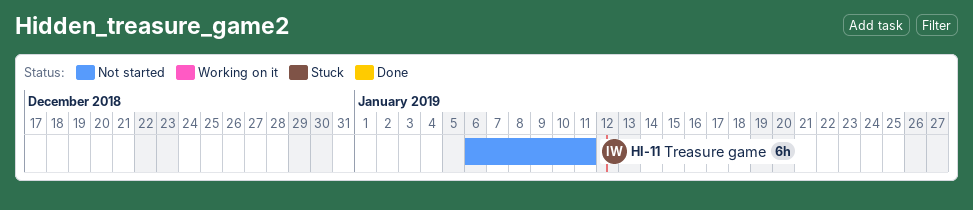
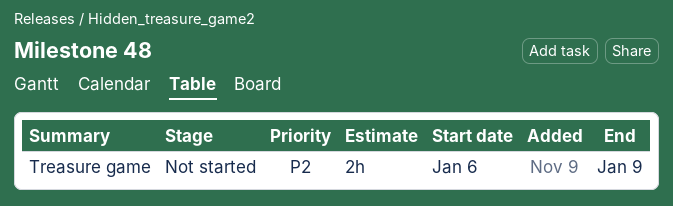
Treasure game, estimate: 6h -> 2h
Treasure game, due: Jan 11 -> Jan 9

